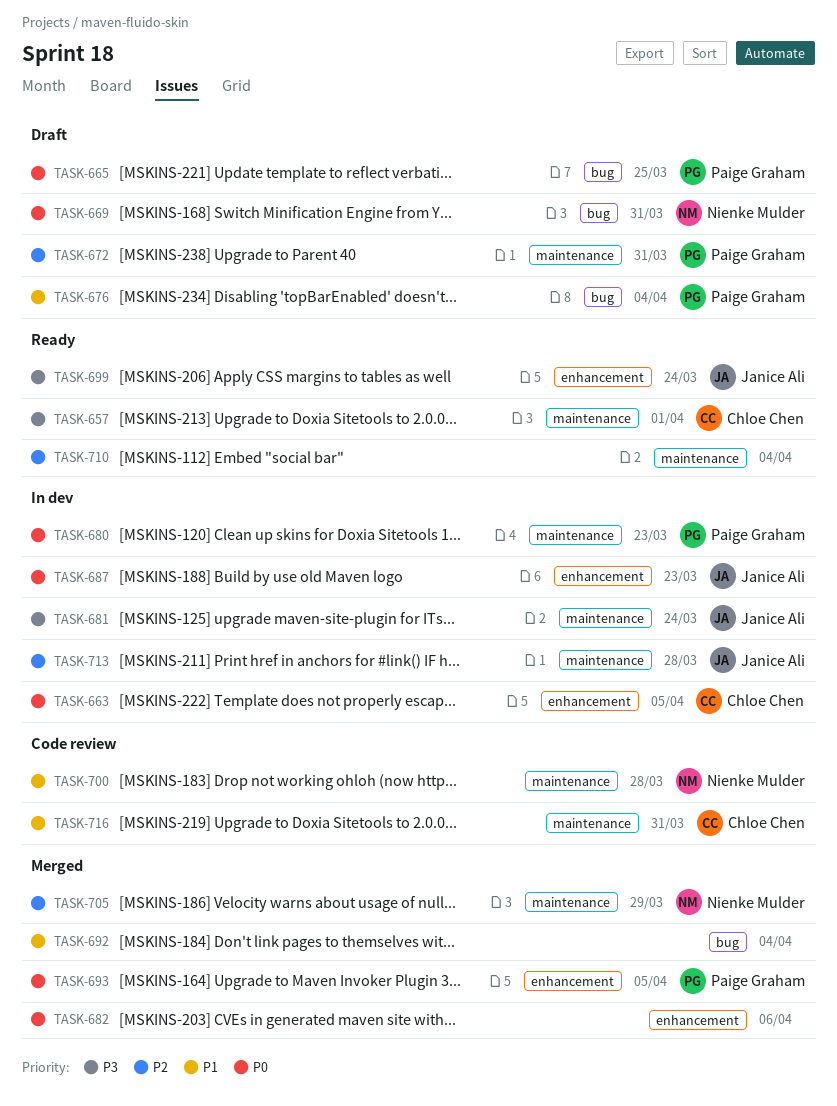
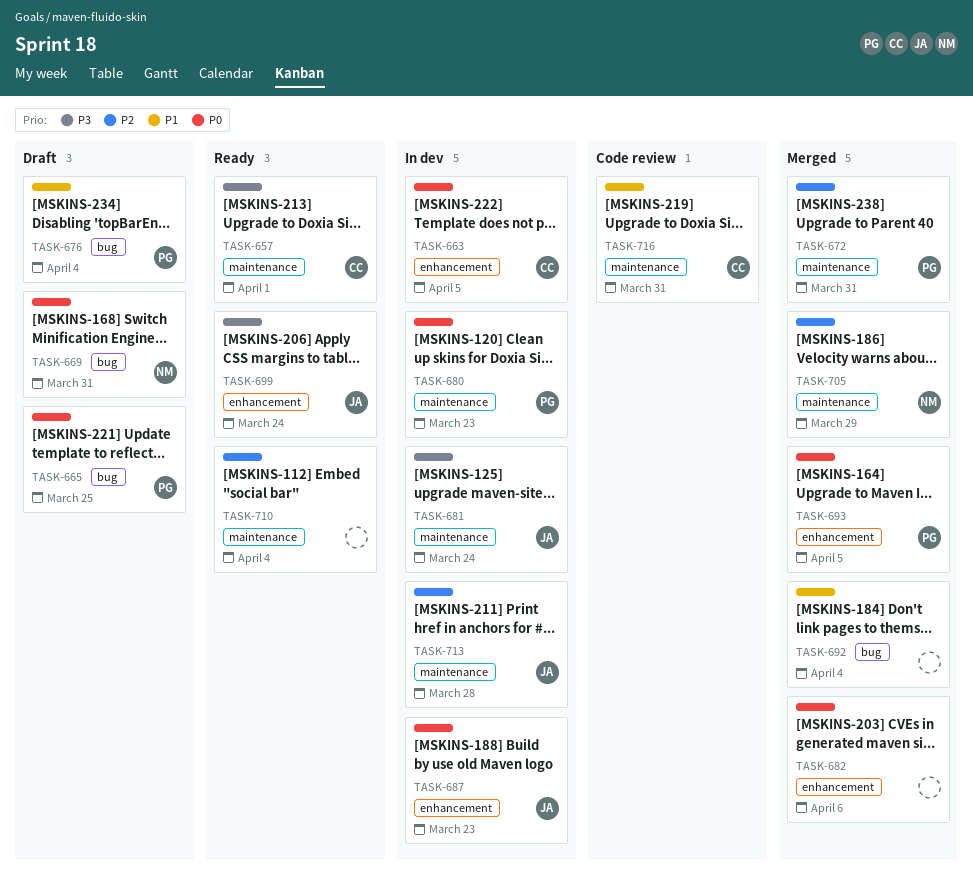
TASK-672, status: Draft -> Merged
TASK-700: present -> none

